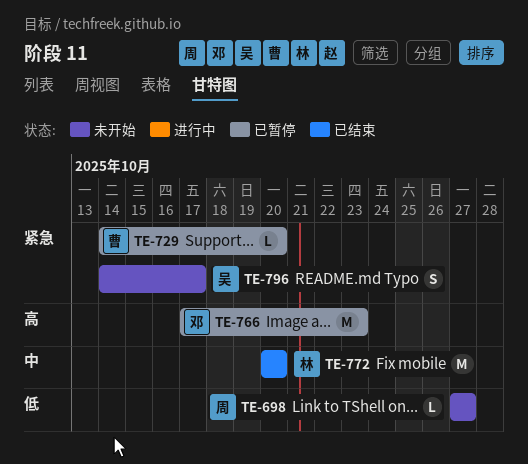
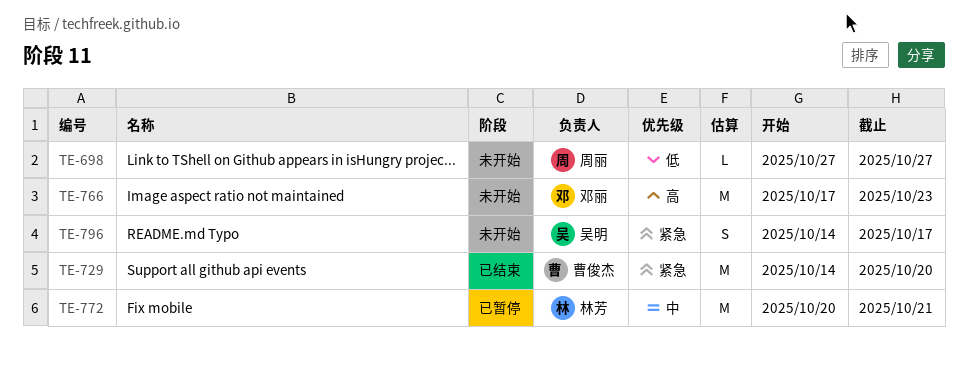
TE-729, status: 已暂停 -> 已结束
TE-729, estimate: L -> M
TE-766, status: 已暂停 -> 未开始
TE-772, status: 已结束 -> 已暂停
TE-772, due: Oct 20 -> Oct 21

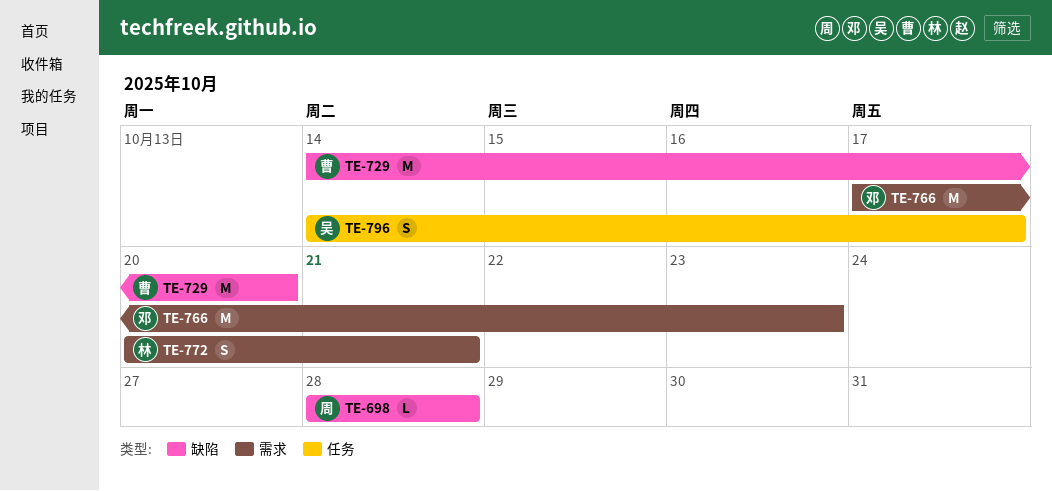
TE-698, start: Oct 27 -> Oct 28
TE-698, due: Oct 27 -> Oct 28
TE-772, estimate: M -> S

